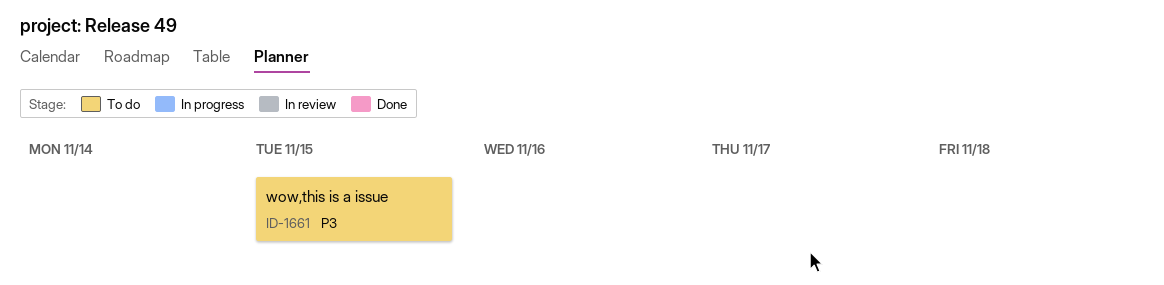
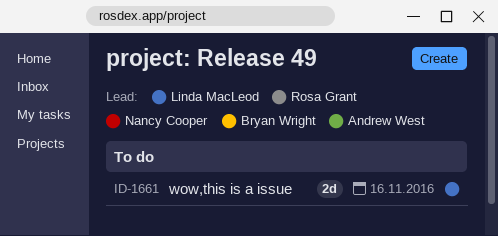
ID-1661, due: Nov 15 -> Nov 16

